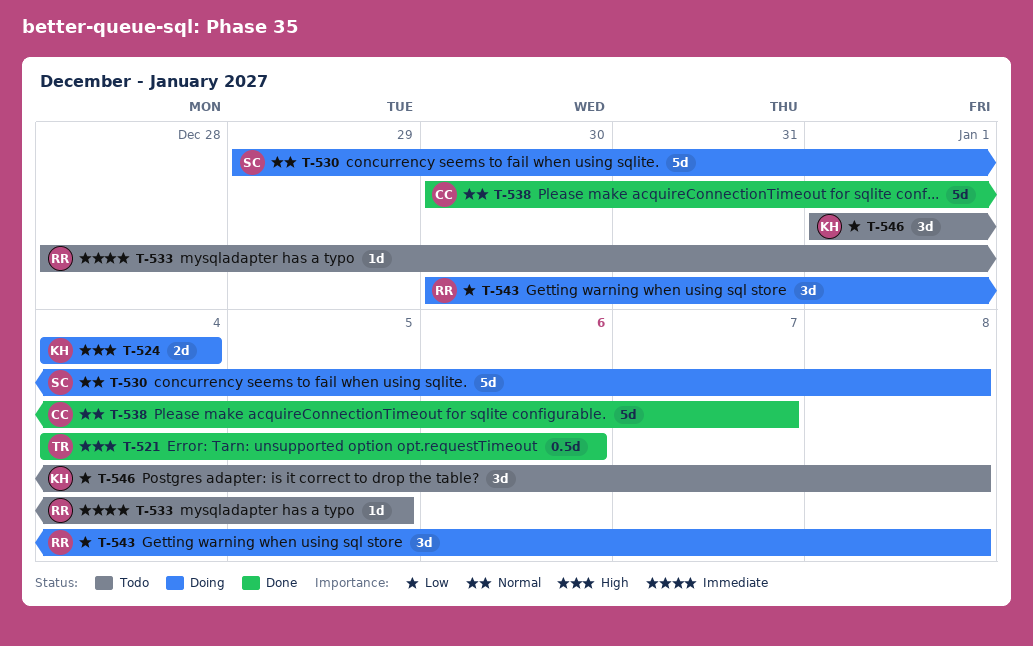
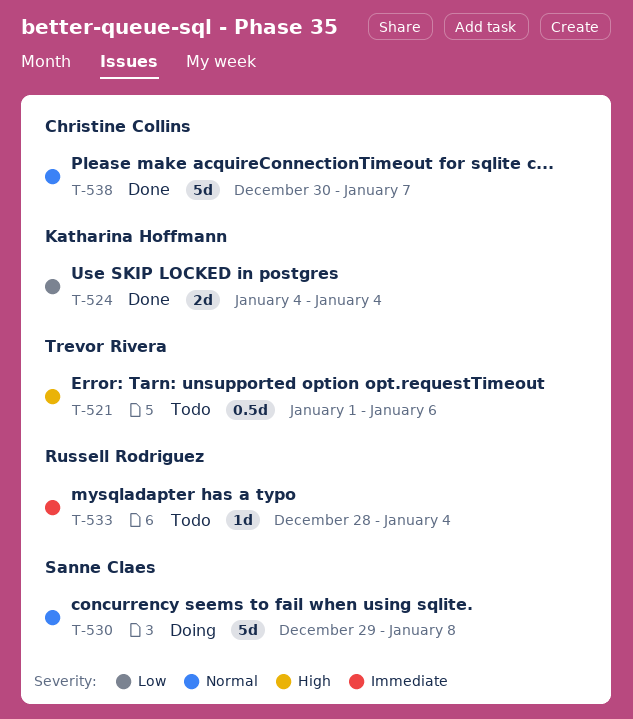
T-521, status: Done -> Todo
T-521, start: Jan 4 -> Jan 1
T-524, status: Doing -> Done
T-524, priority: High -> Low
T-533, due: Jan 5 -> Jan 4
T-543: present -> none
T-546: present -> none

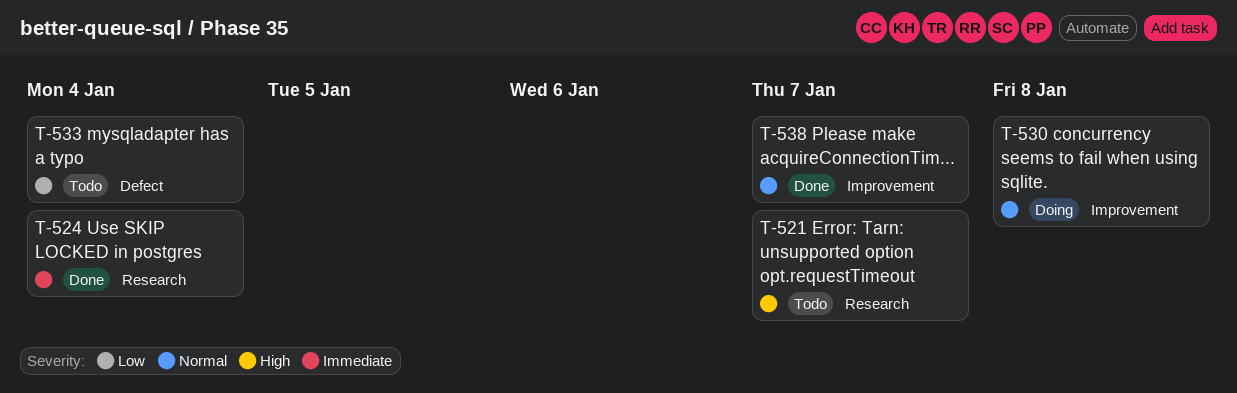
T-521, due: Jan 6 -> Jan 7
T-524, priority: Low -> Immediate
T-533, priority: Immediate -> Low

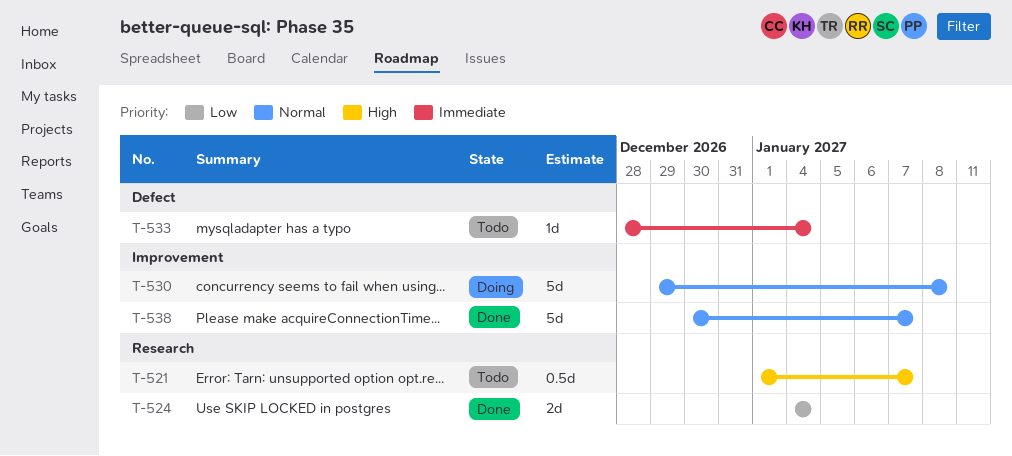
T-524, priority: Immediate -> Low
T-533, priority: Low -> Immediate

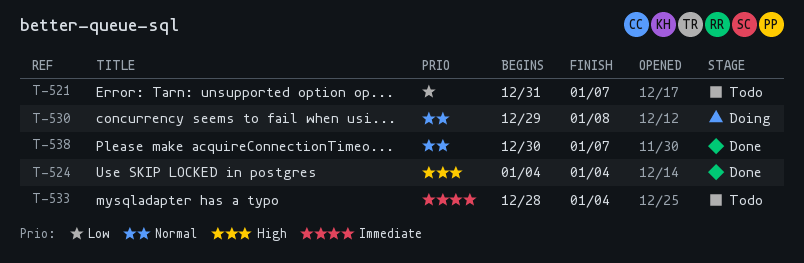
T-521, priority: High -> Low
T-521, start: Jan 1 -> Dec 31
T-524, priority: Low -> High

